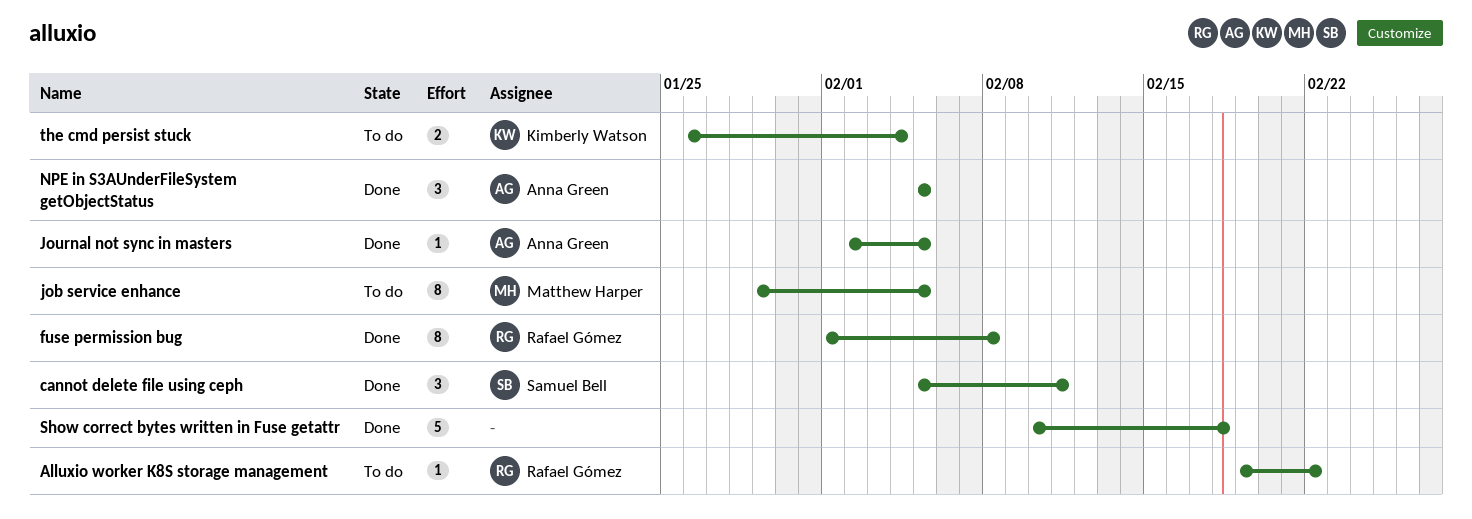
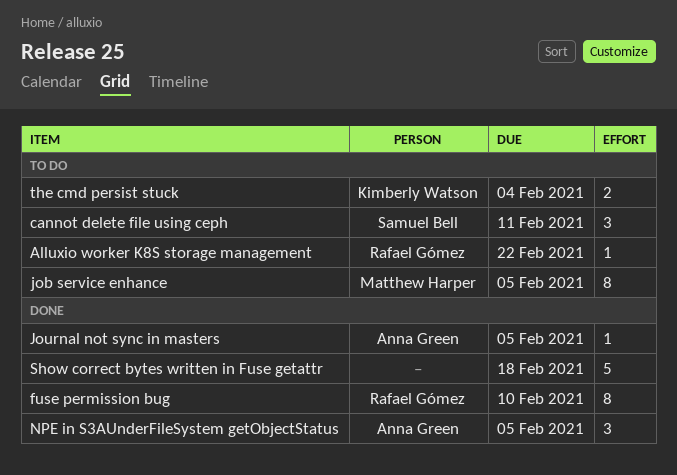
cannot delete file using ceph, status: Done -> To do
fuse permission bug, due: Feb 8 -> Feb 10

